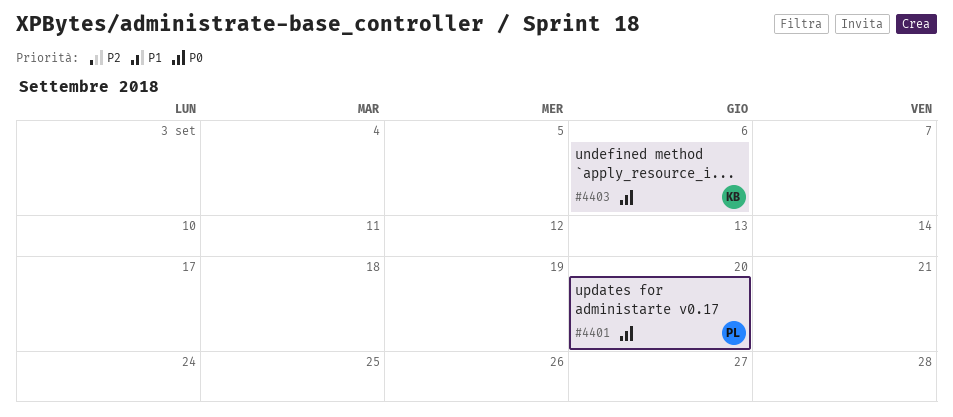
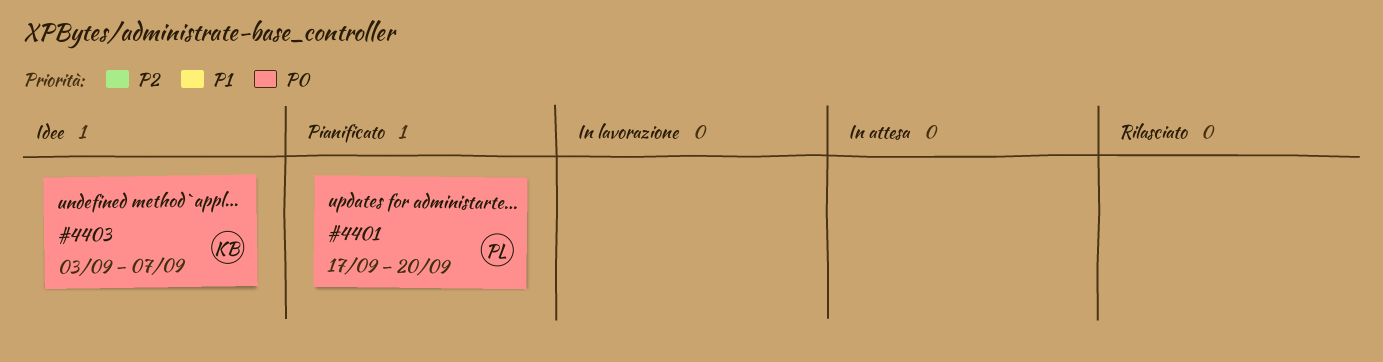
#4403, due: Sep 6 -> Sep 7

